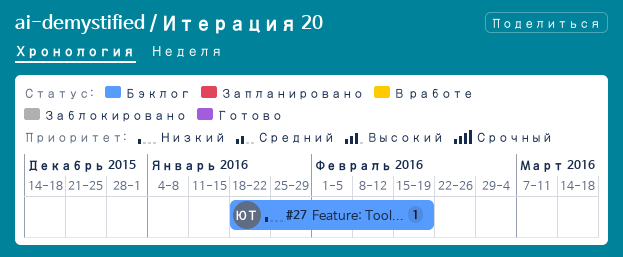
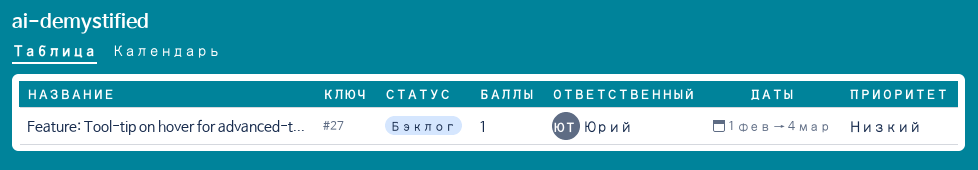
#27, start: Jan 18 -> Feb 1
#27, due: Feb 19 -> Mar 4

